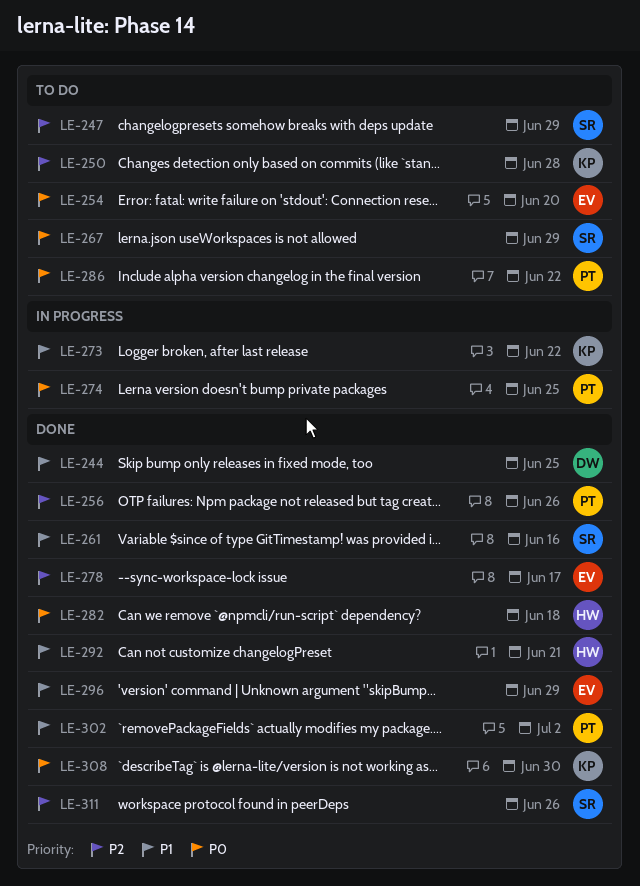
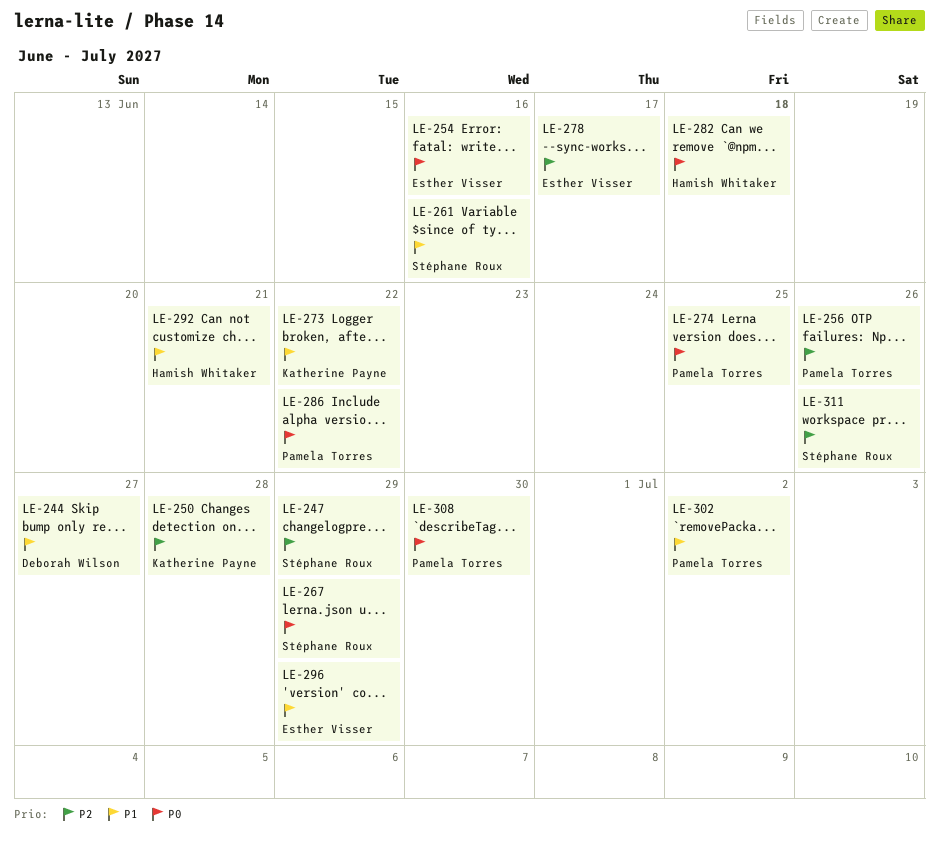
LE-244, due: Jun 25 -> Jun 27
LE-254, due: Jun 20 -> Jun 16
LE-308, owner: Katherine Payne -> Pamela Torres

